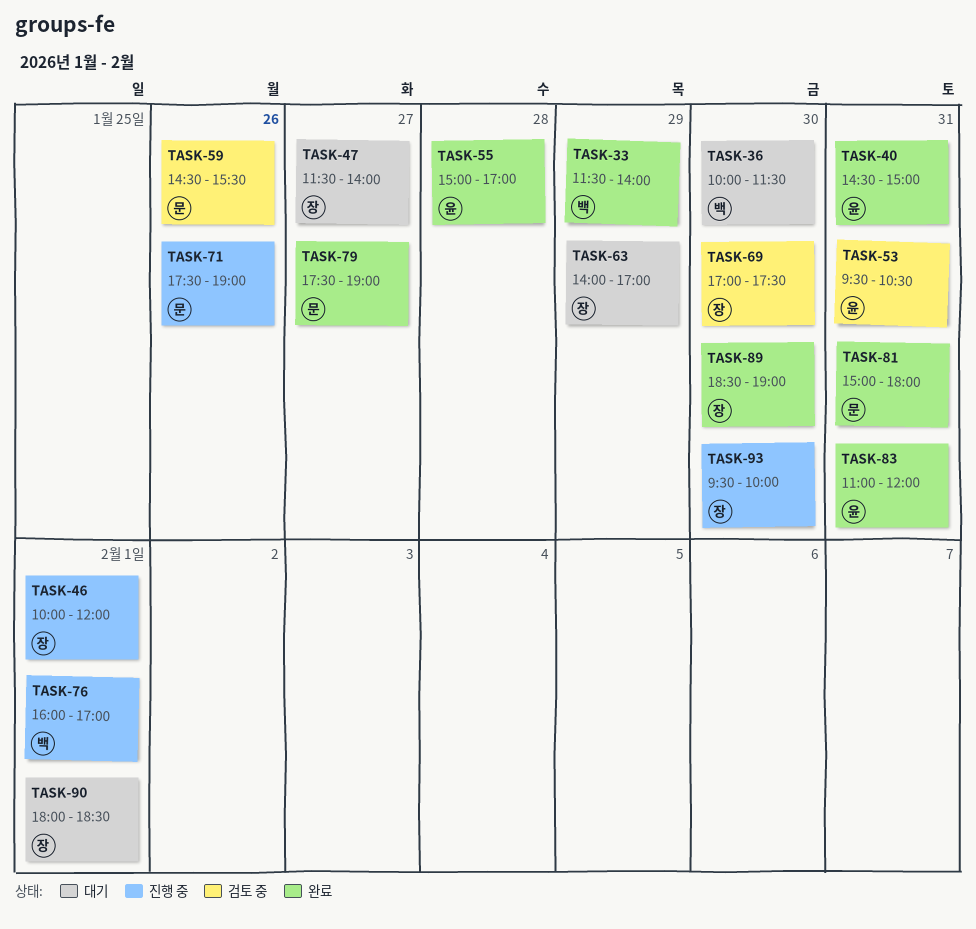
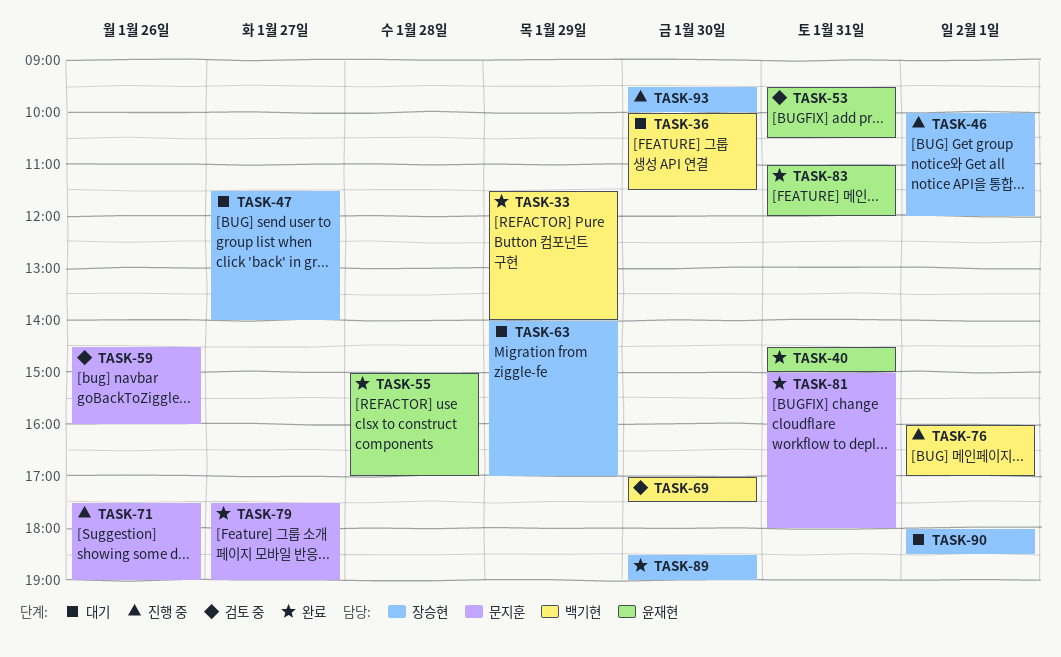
TASK-59, ends: 15:30 -> 16:00
TASK-69, owner: 장승현 -> 백기현

